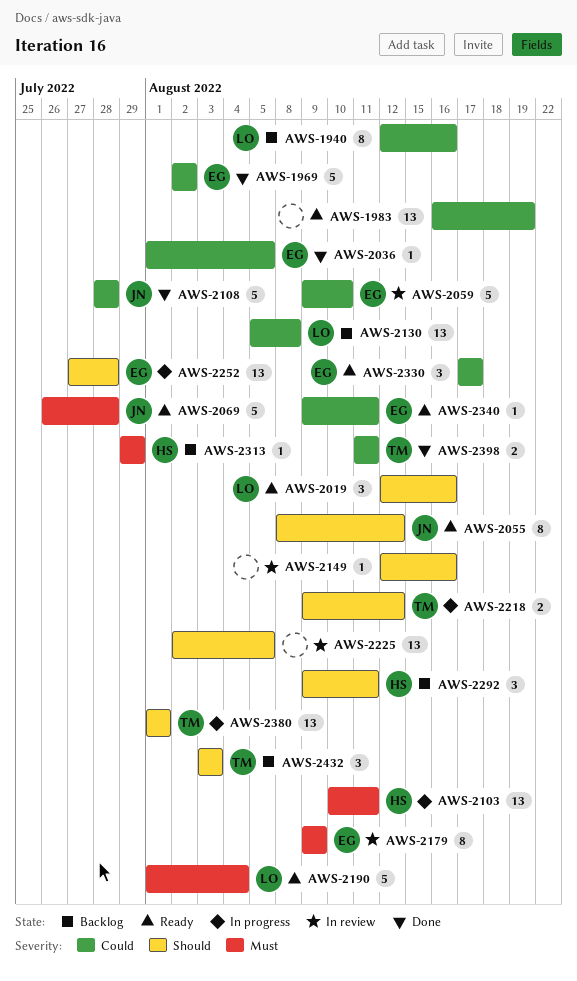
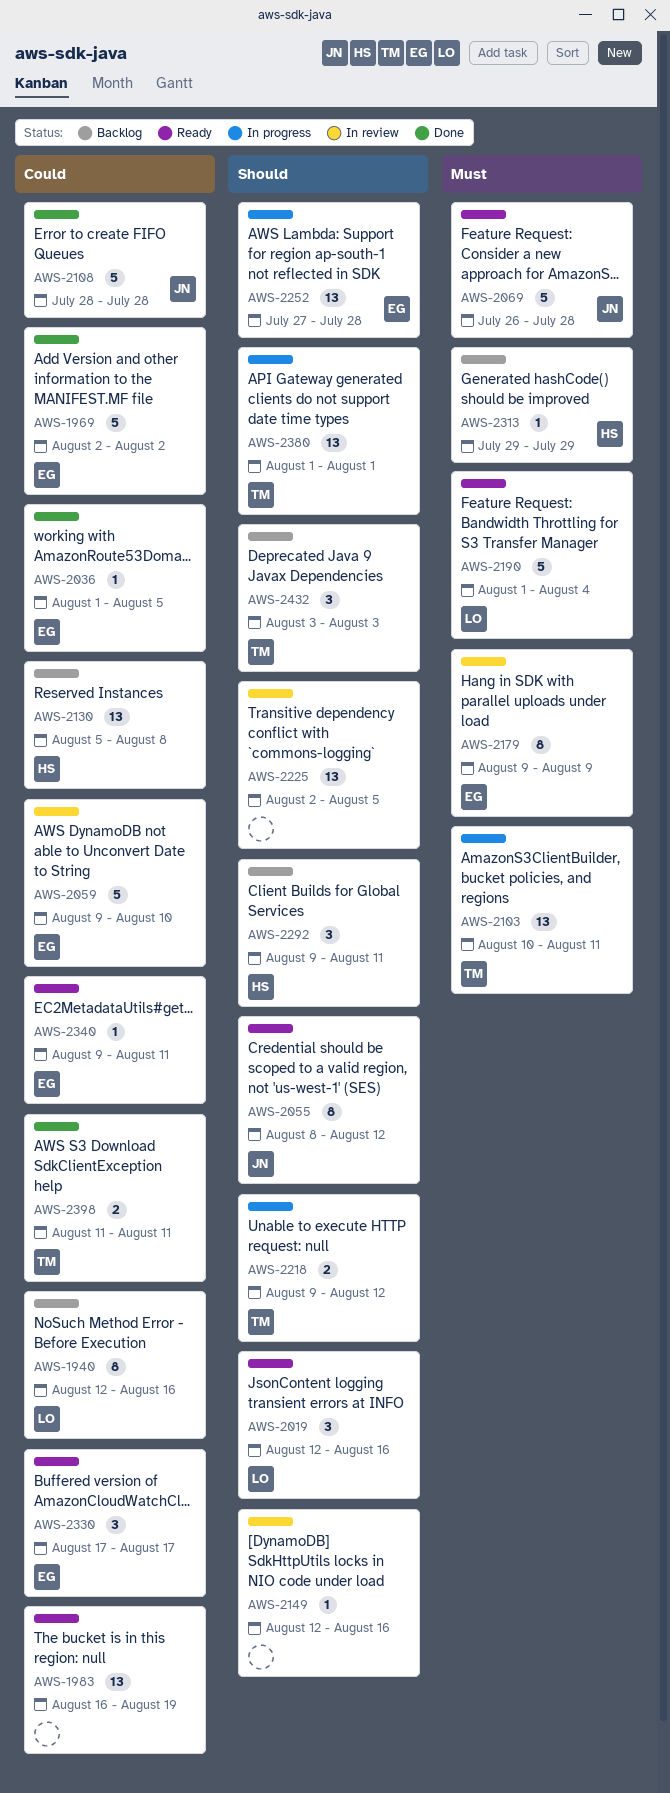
AWS-2103, owner: HS -> TM
AWS-2130, owner: LO -> HS

